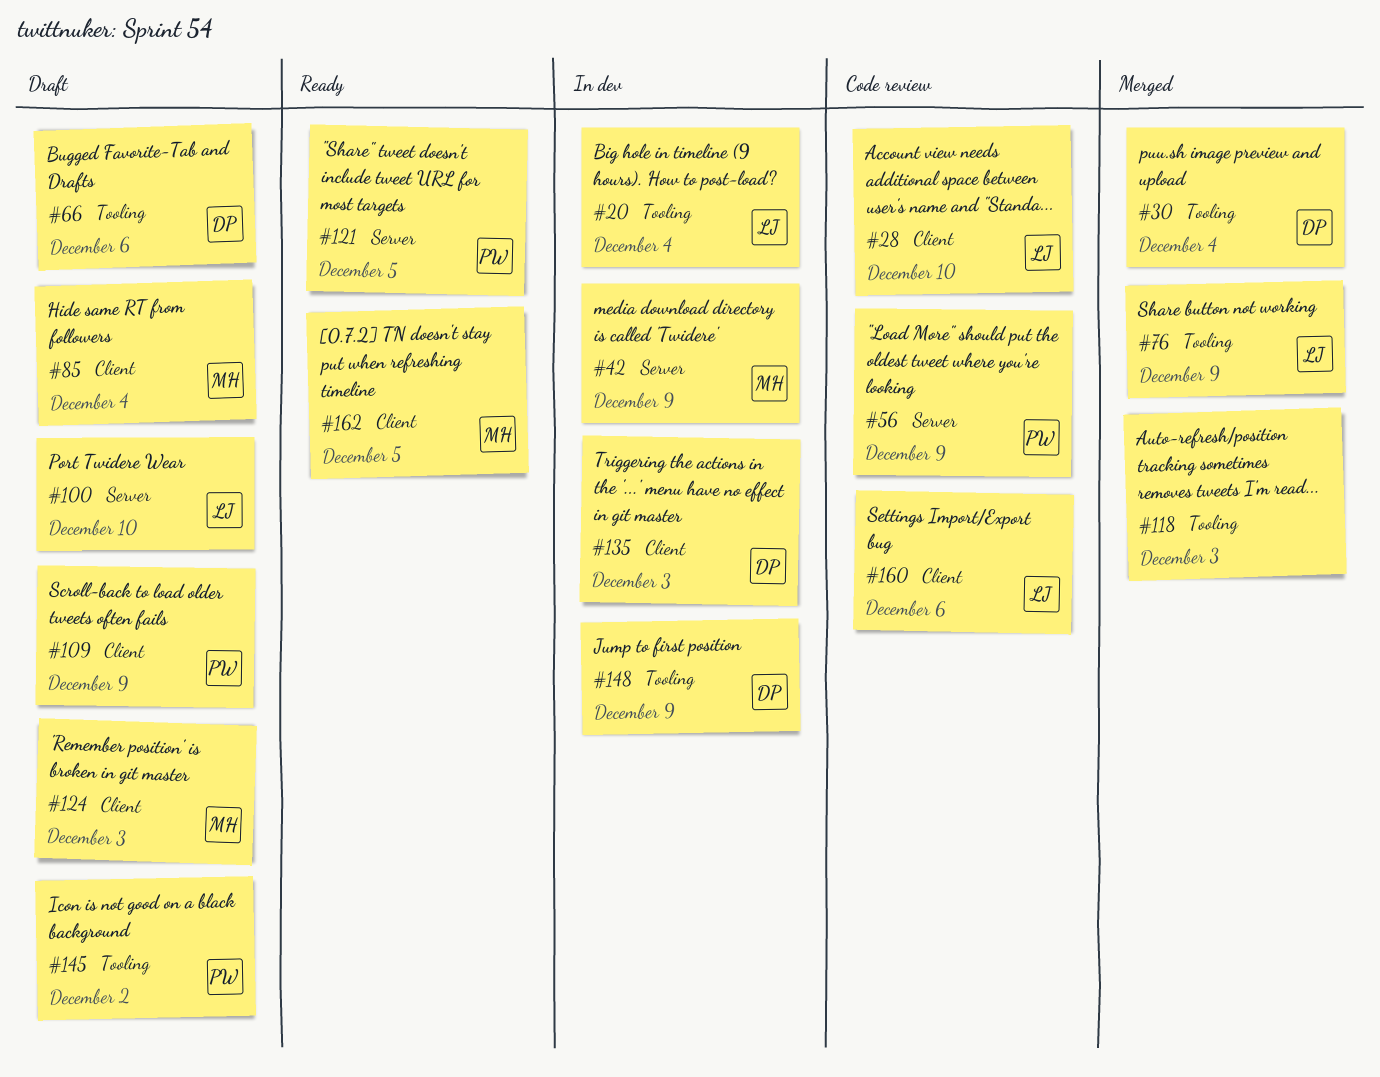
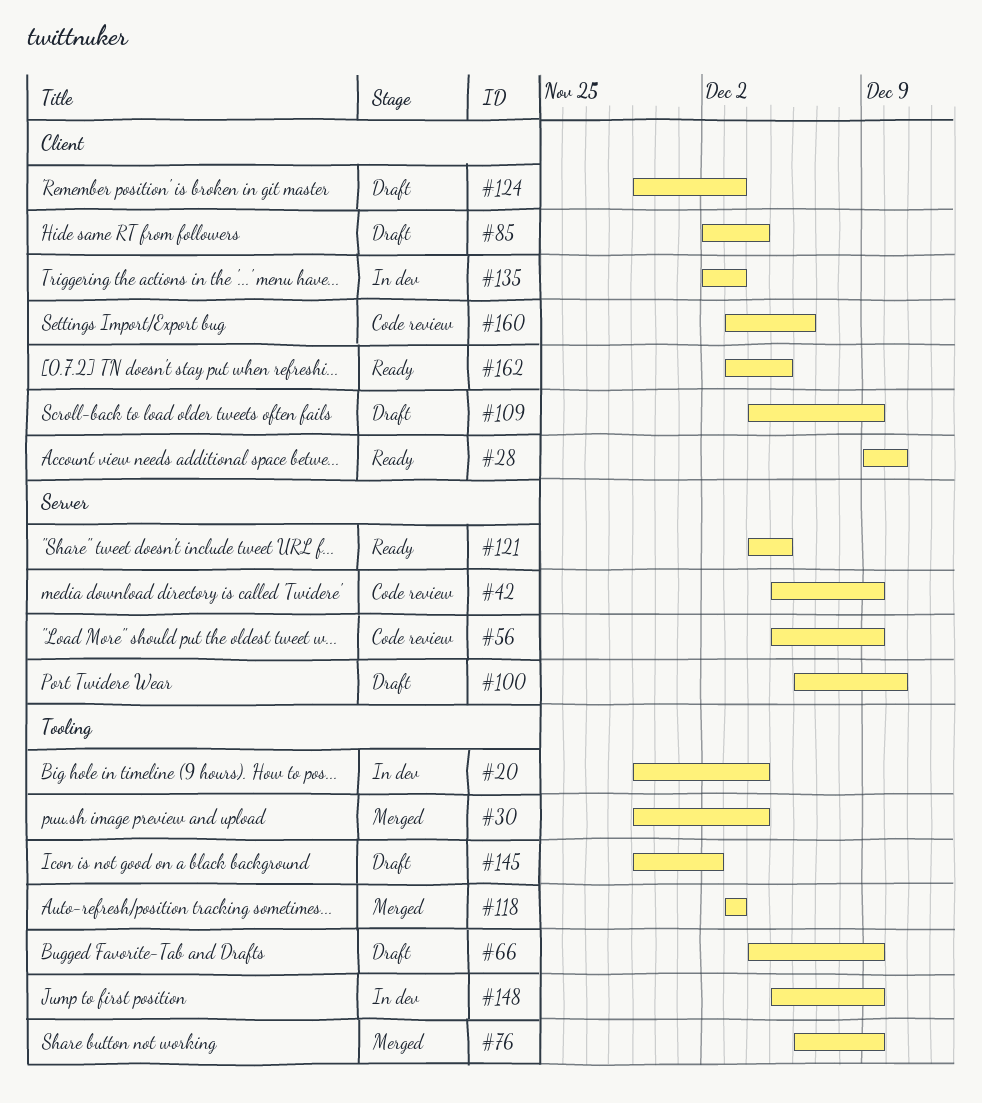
#28, status: Code review -> Ready
#42, status: In dev -> Code review
#66, due: Dec 6 -> Dec 9

